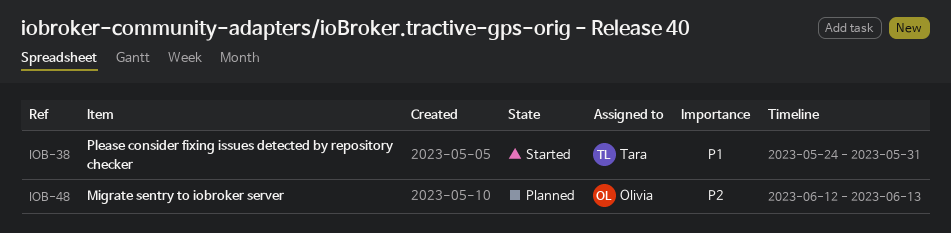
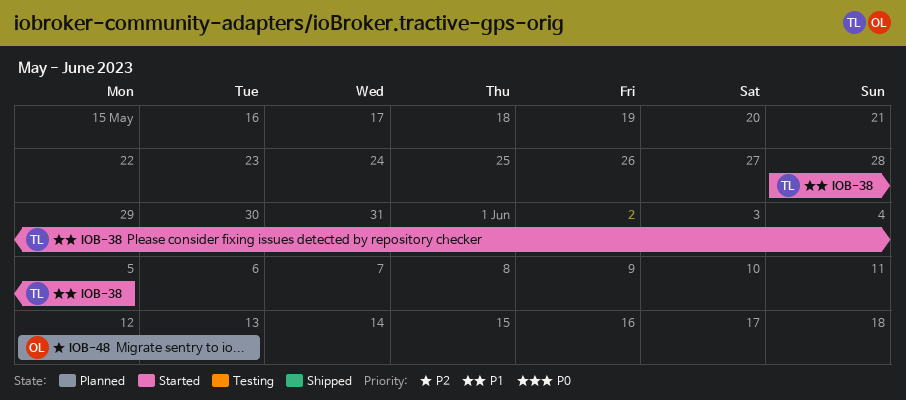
IOB-38, start: May 24 -> May 28
IOB-38, due: May 31 -> Jun 5

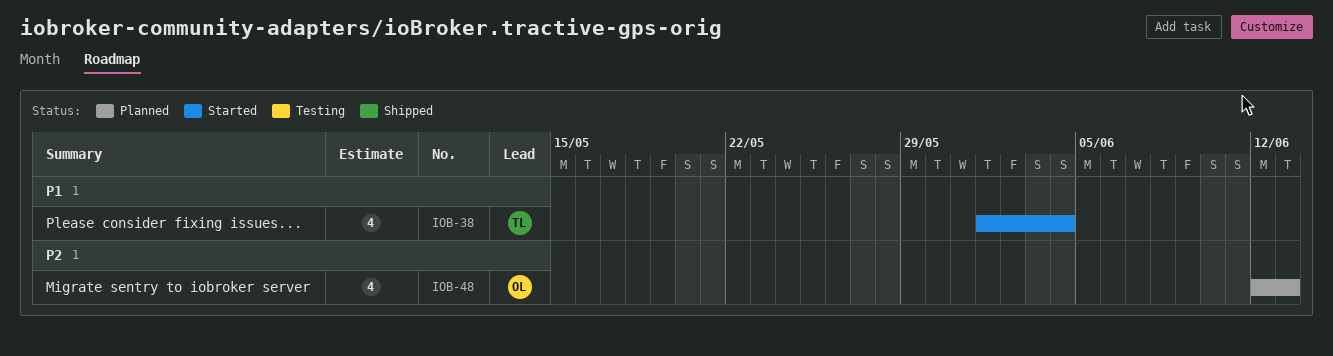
IOB-38, start: May 28 -> Jun 1
IOB-38, due: Jun 5 -> Jun 4

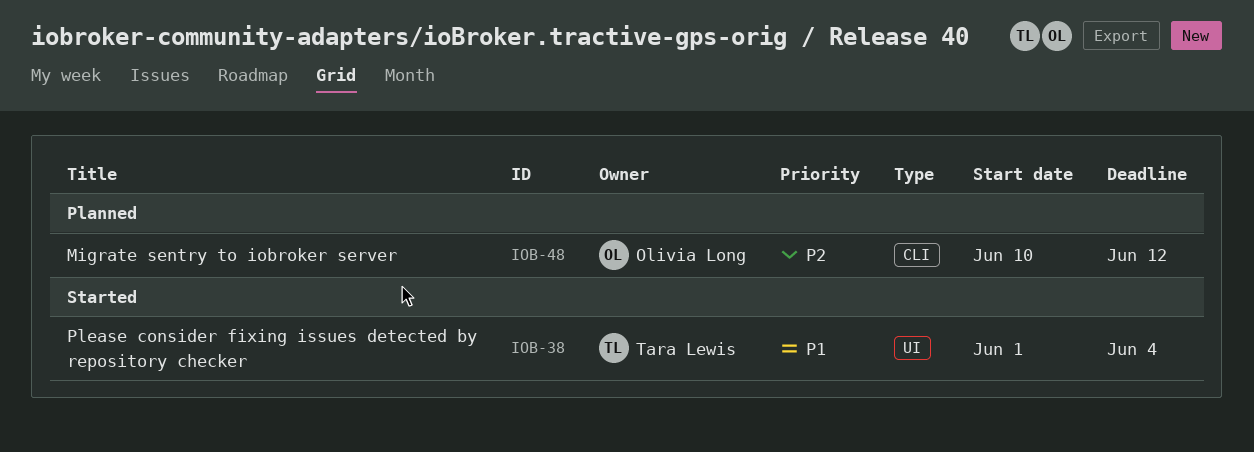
IOB-48, start: Jun 12 -> Jun 10
IOB-48, due: Jun 13 -> Jun 12

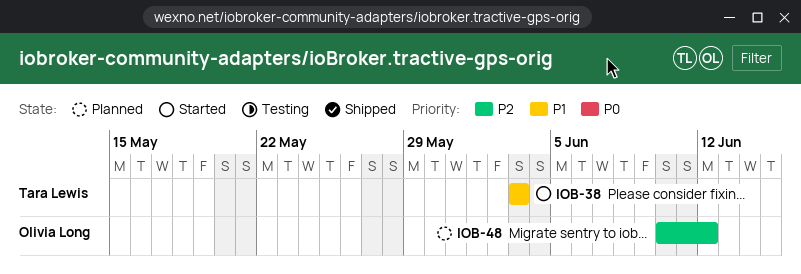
IOB-38, start: Jun 1 -> Jun 3
IOB-38, due: Jun 4 -> Jun 3

